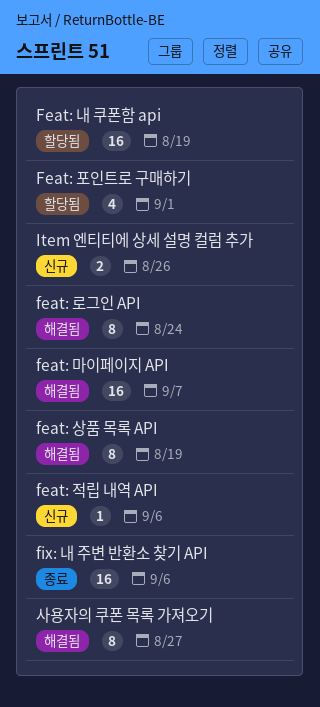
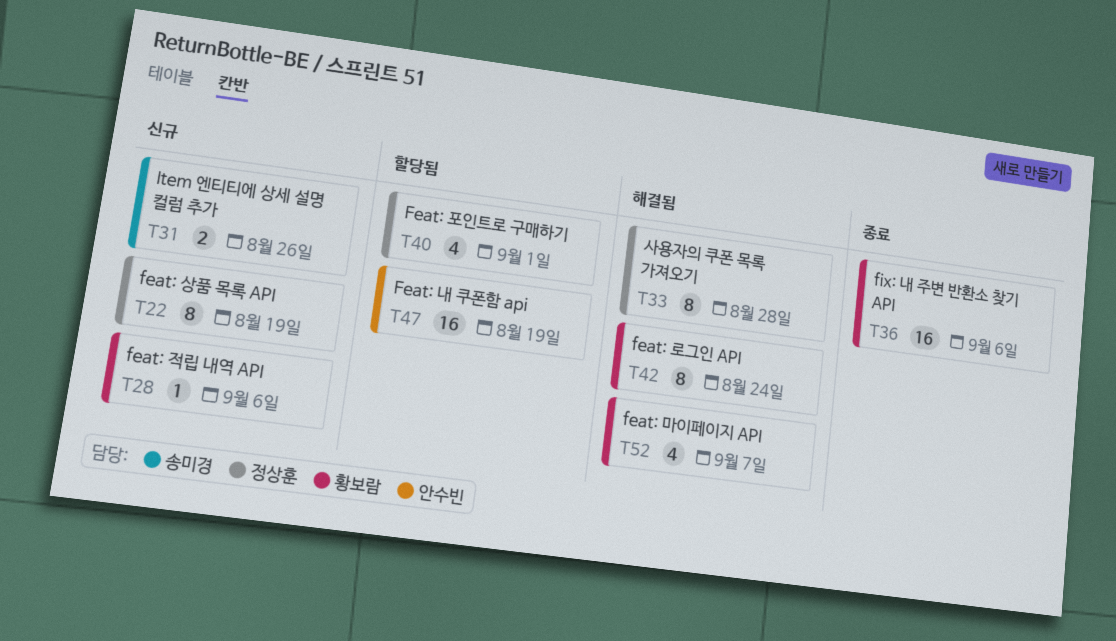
feat: 마이페이지 API, estimate: 16 -> 4
feat: 상품 목록 API, status: 해결됨 -> 신규
사용자의 쿠폰 목록 가져오기, due: Aug 27 -> Aug 28

